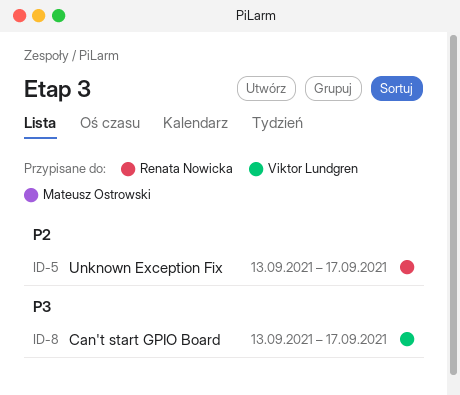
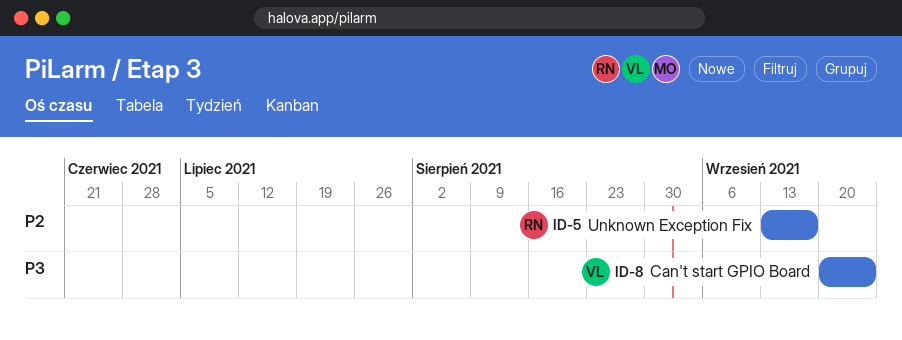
ID-8, start: Sep 13 -> Sep 20
ID-8, due: Sep 17 -> Sep 24

